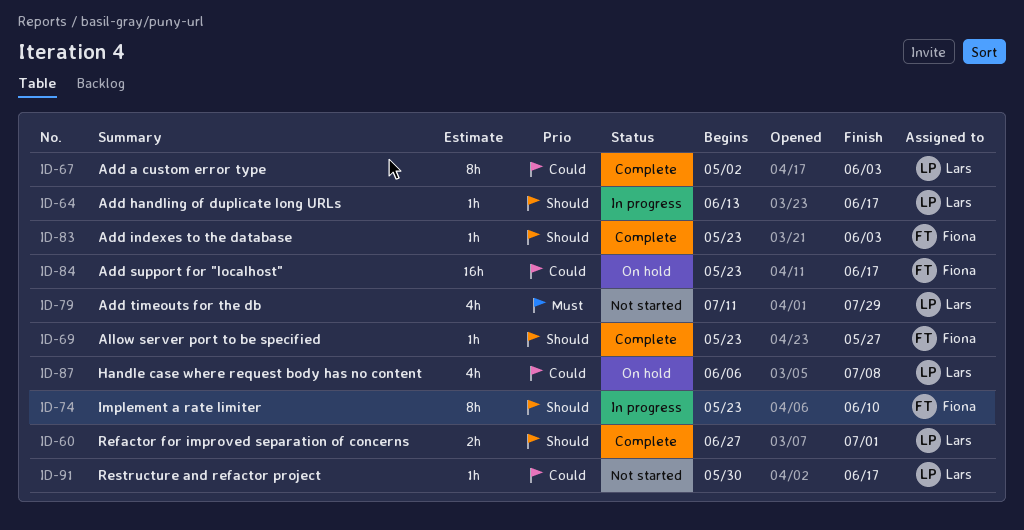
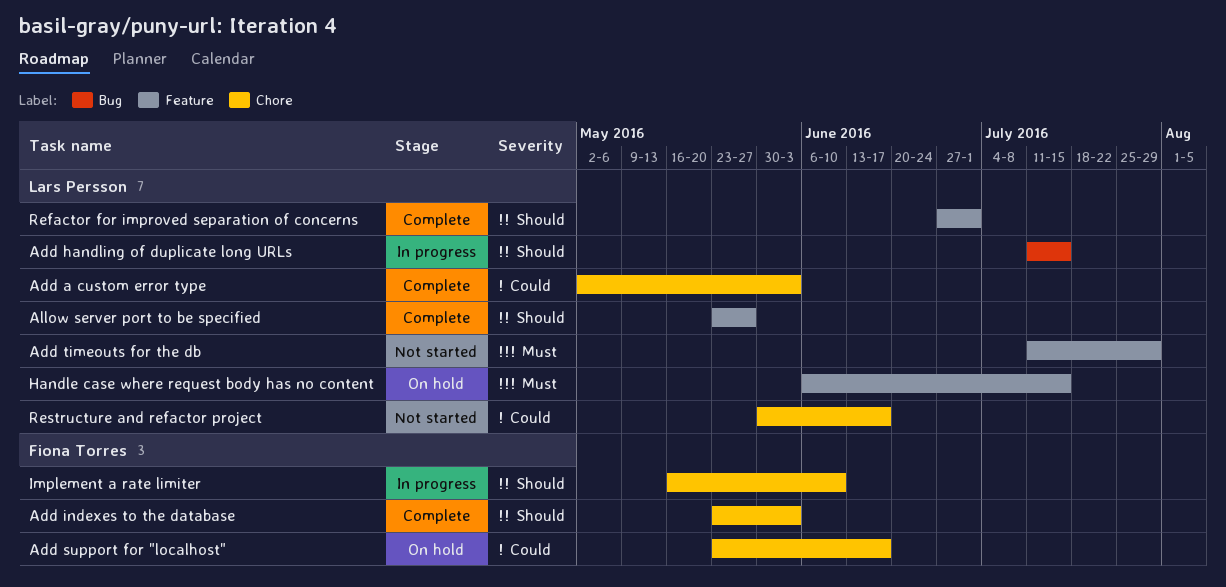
Add handling of duplicate long URLs, start: Jun 13 -> Jul 11
Add handling of duplicate long URLs, due: Jun 17 -> Jul 15
Allow server port to be specified, owner: Fiona Torres -> Lars Persson
Handle case where request body has no content, priority: Could -> Must
Handle case where request body has no content, due: Jul 8 -> Jul 15
Implement a rate limiter, start: May 23 -> May 16

